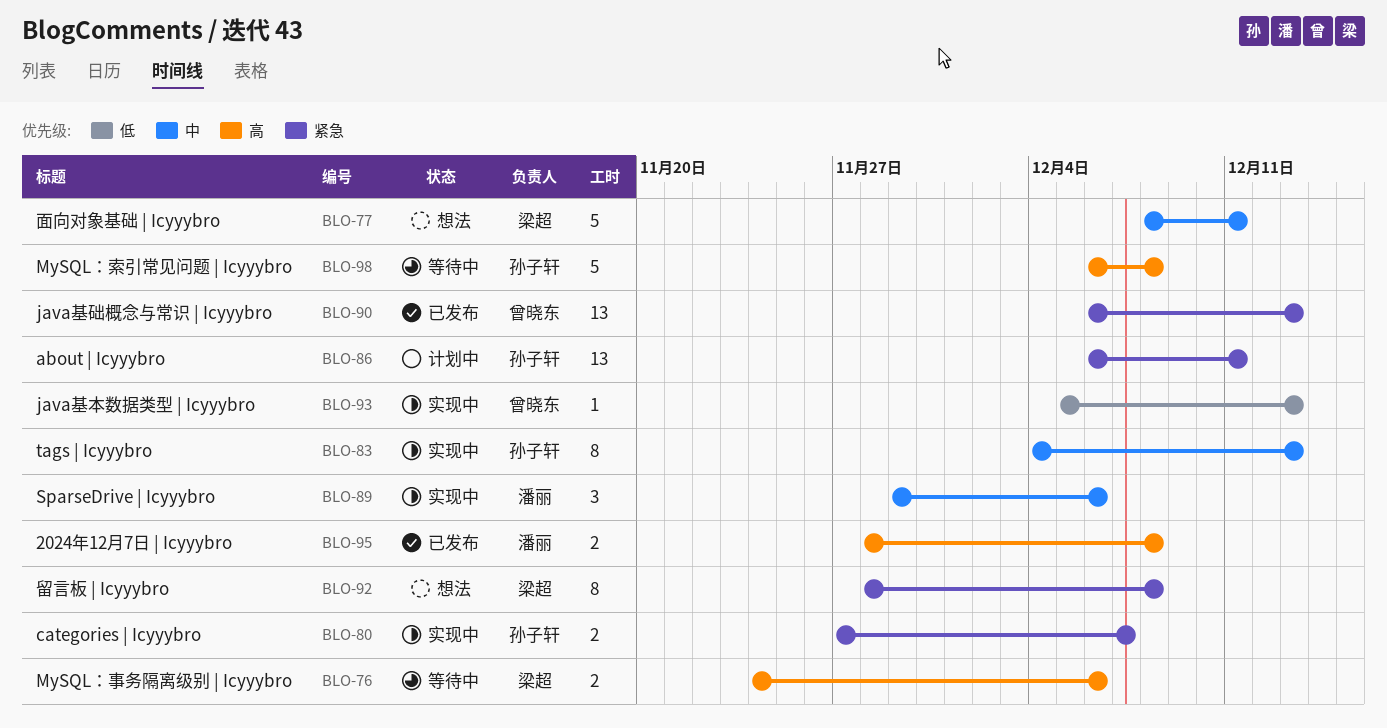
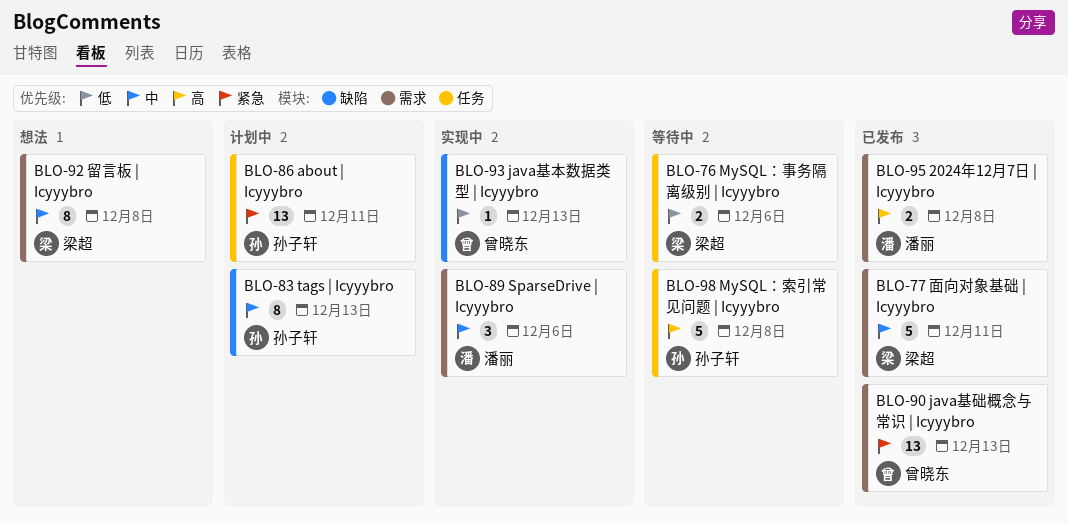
BLO-76, priority: 高 -> 低
BLO-77, status: 想法 -> 已发布
BLO-80: present -> none
BLO-83, status: 实现中 -> 计划中
BLO-92, priority: 紧急 -> 中

